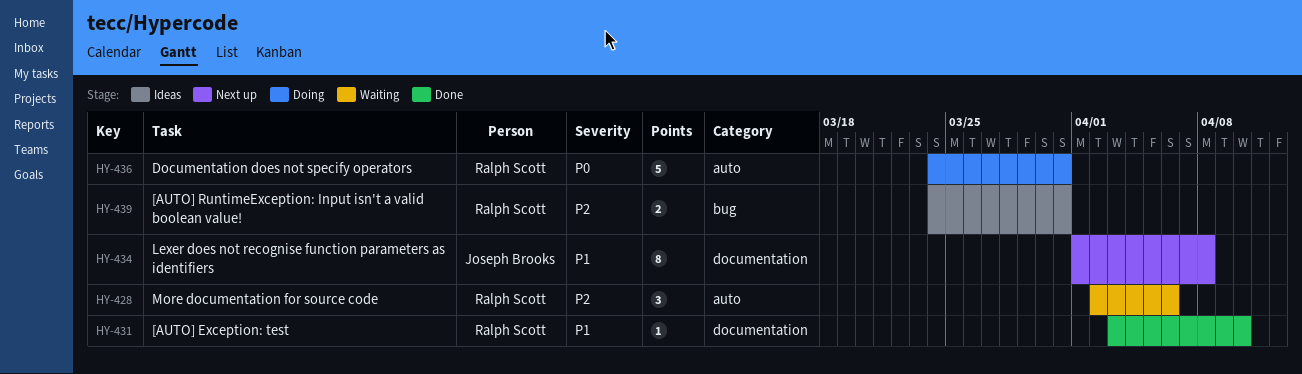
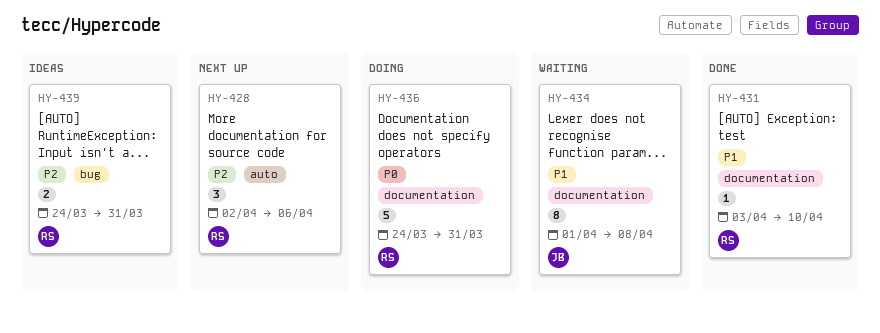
HY-428, status: Waiting -> Next up
HY-434, status: Next up -> Waiting
HY-436, label: auto -> documentation

